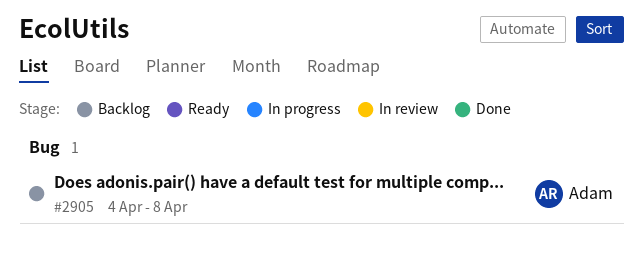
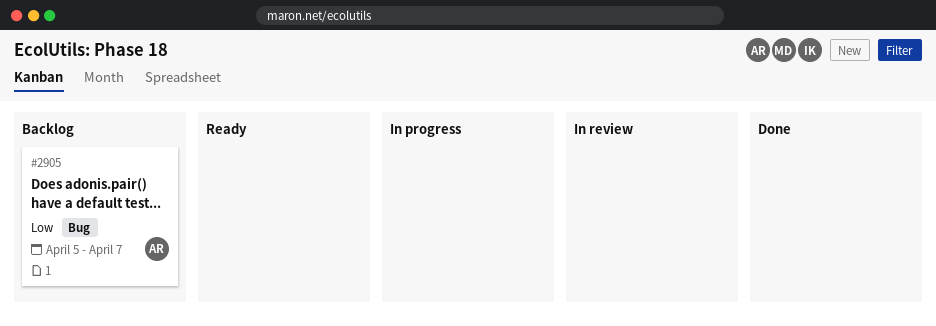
#2905, start: Apr 4 -> Apr 5
#2905, due: Apr 8 -> Apr 7

